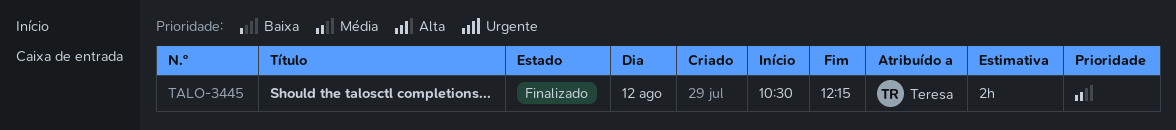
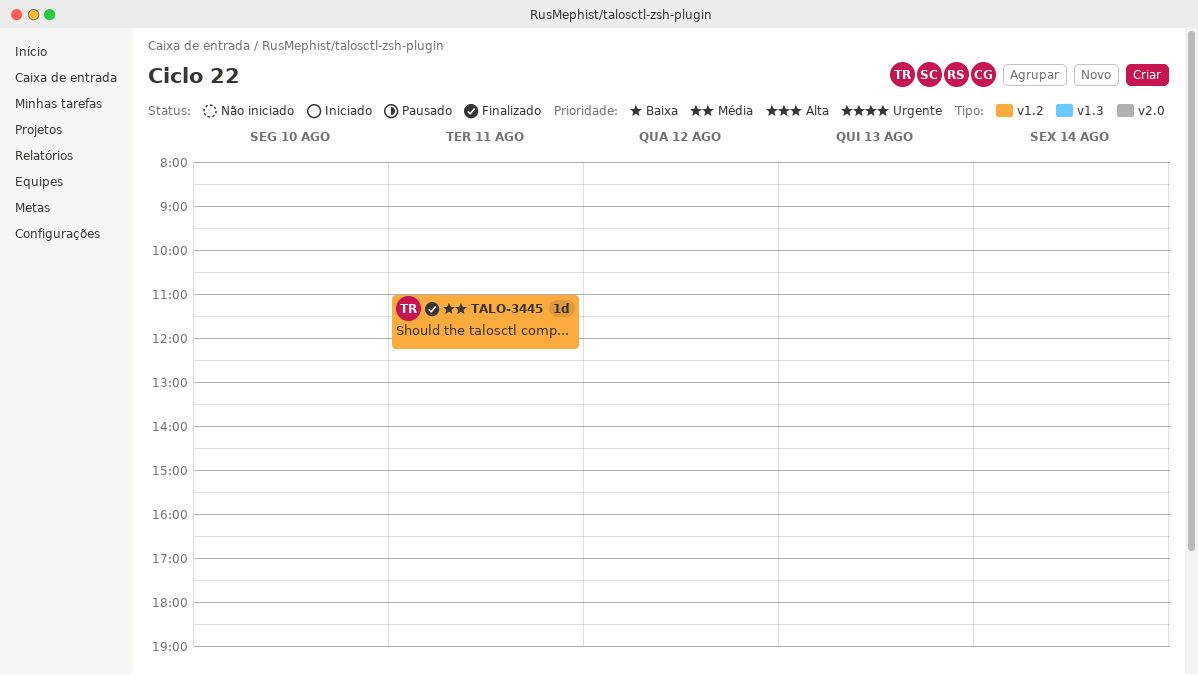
TALO-3445, estimate: 2h -> 1d
TALO-3445, day: Aug 12 -> Aug 11
TALO-3445, begins: 10:30 -> 11:00

